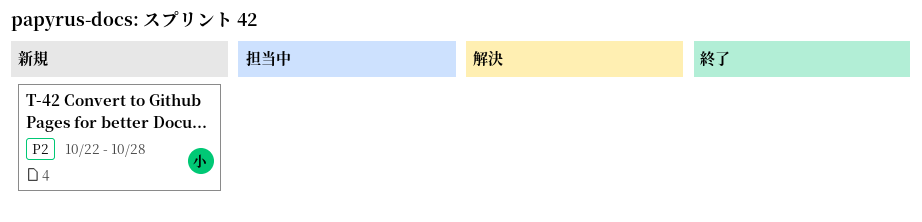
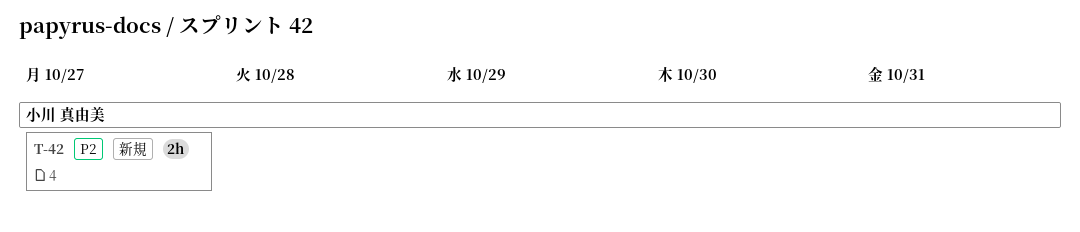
T-42, due: Oct 28 -> Oct 27

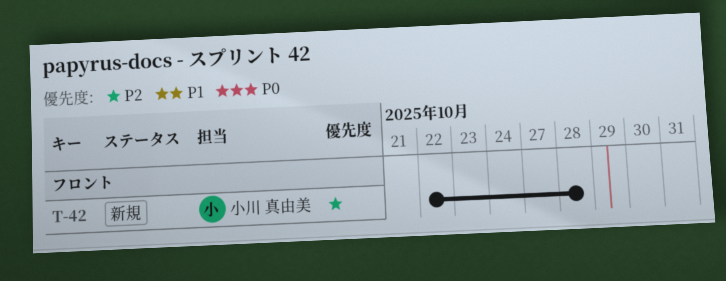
T-42, due: Oct 27 -> Oct 28

